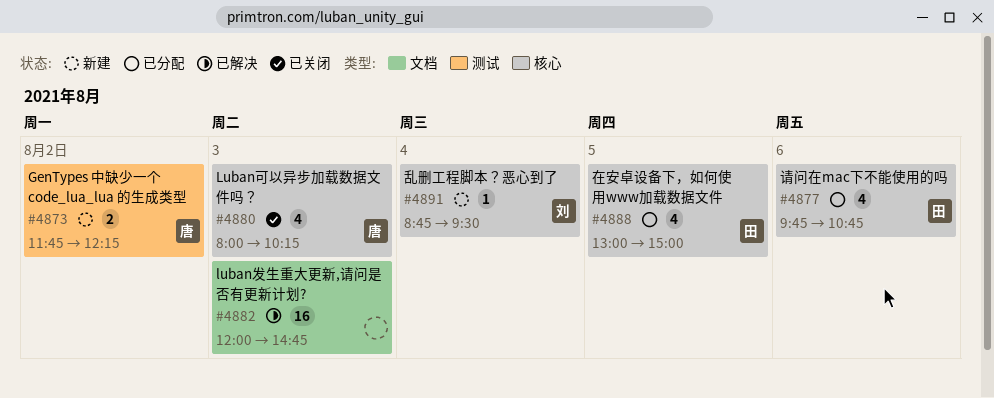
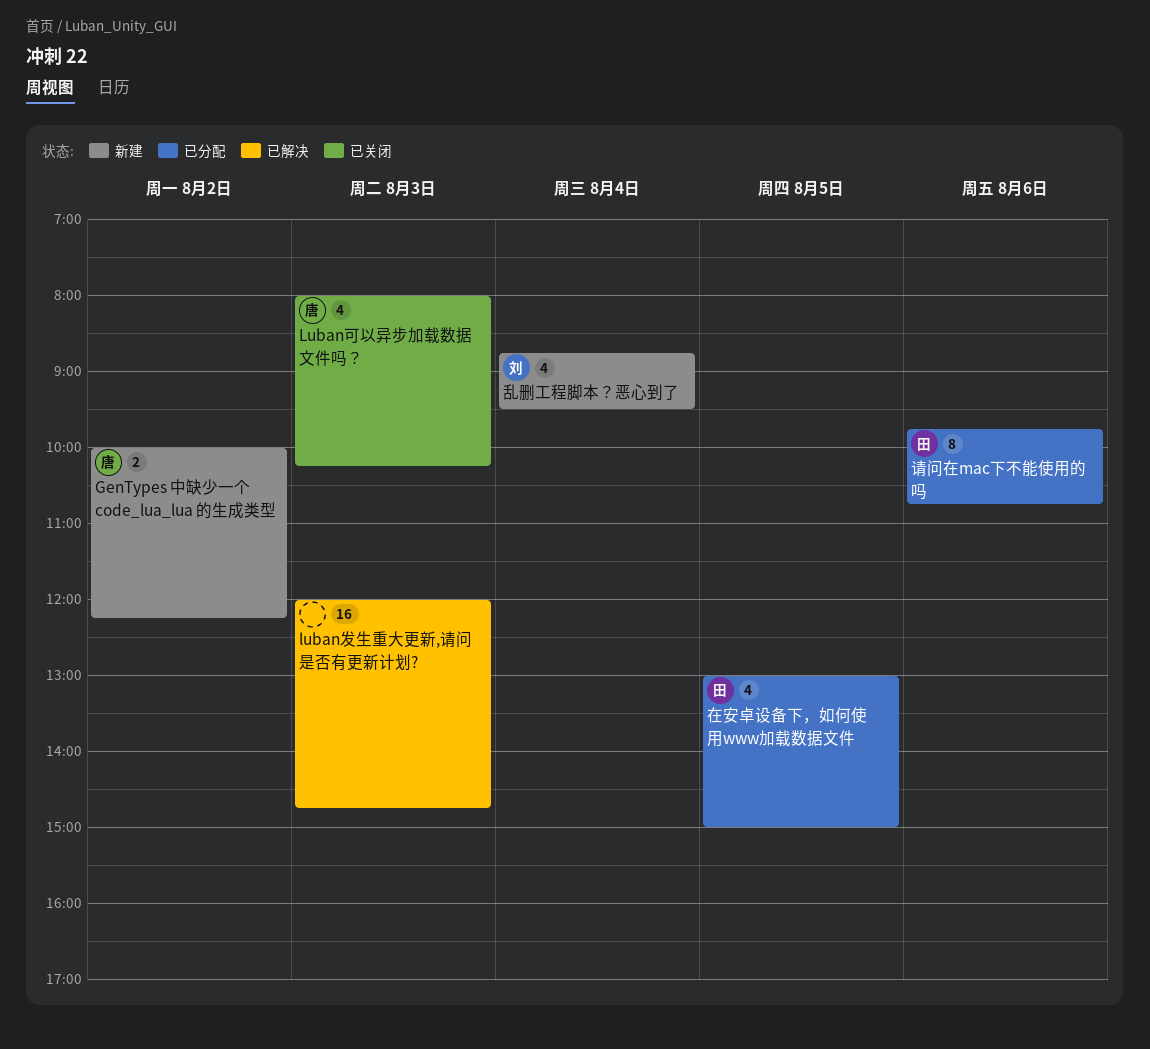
GenTypes 中缺少一个 code_lua_lua 的生成类型, begins: 11:45 -> 10:00
乱删工程脚本？恶心到了, estimate: 1 -> 4
请问在mac下不能使用的吗, estimate: 4 -> 8

